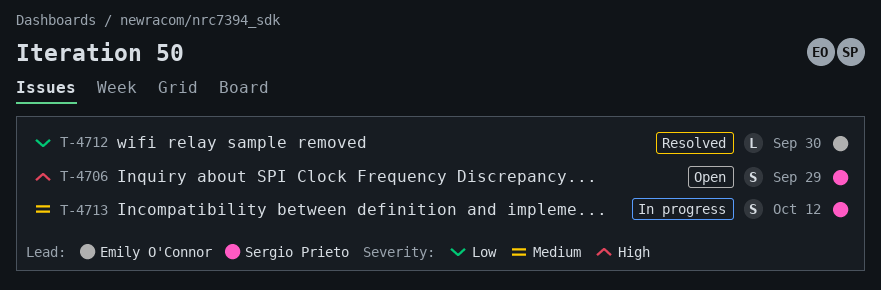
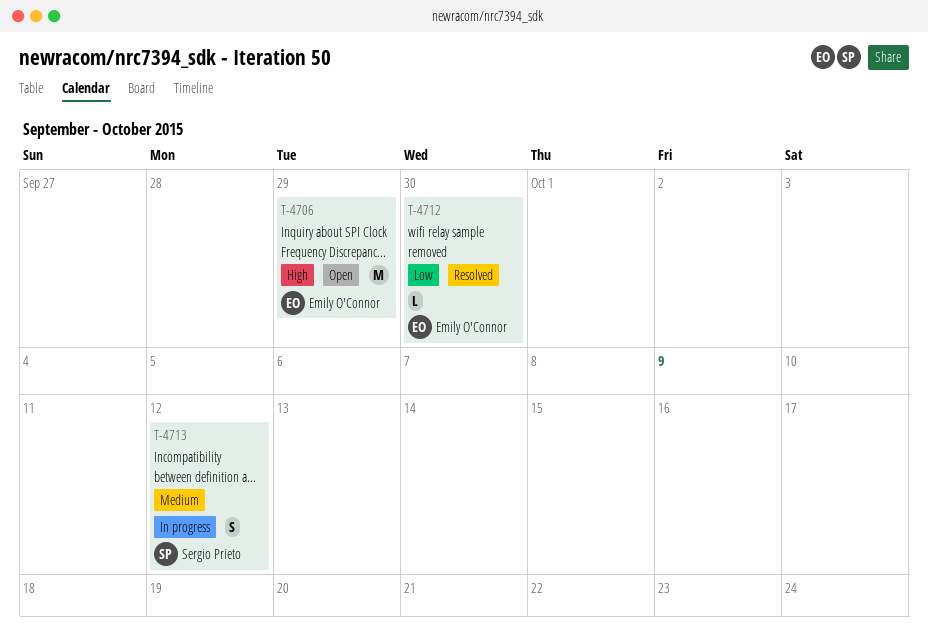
T-4706, owner: Sergio Prieto -> Emily O'Connor
T-4706, estimate: S -> M

